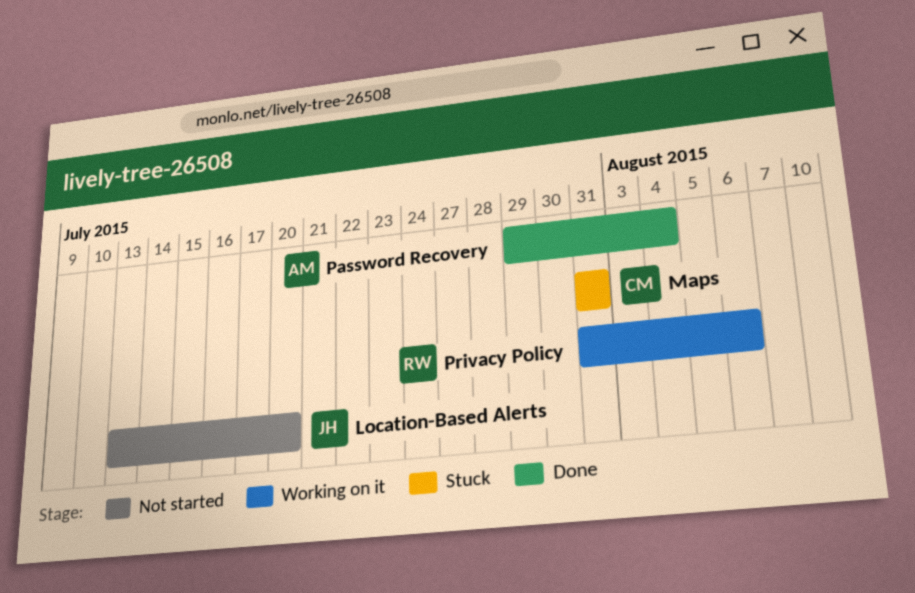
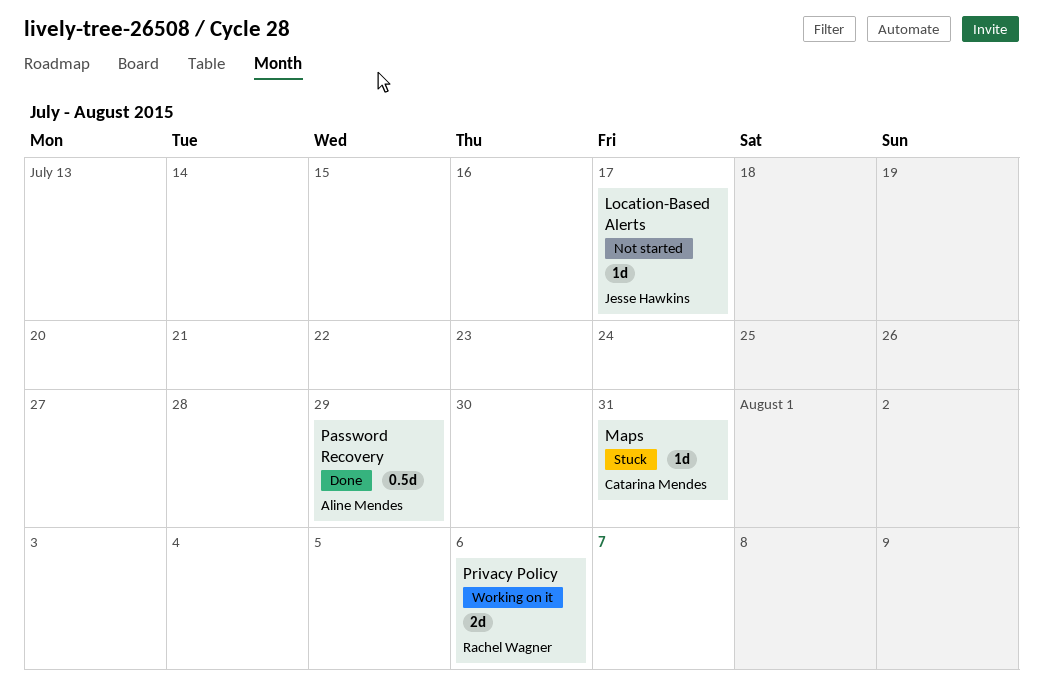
Location-Based Alerts, due: Jul 20 -> Jul 17
Password Recovery, due: Aug 4 -> Jul 29

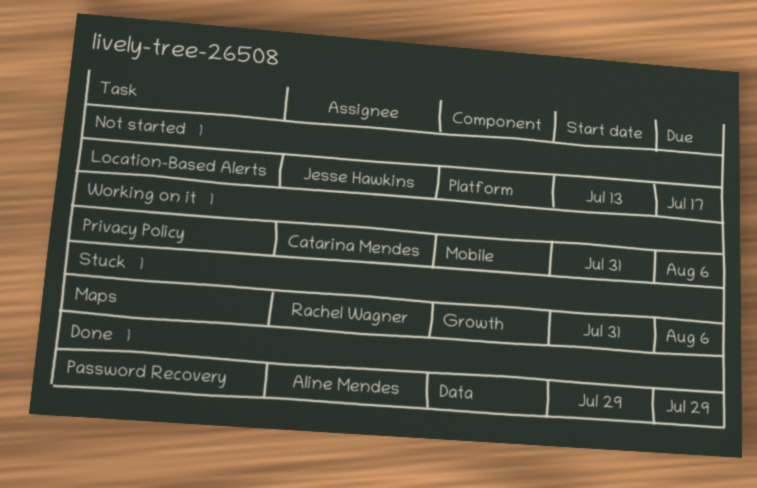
Maps, owner: Catarina Mendes -> Rachel Wagner
Maps, due: Jul 31 -> Aug 6
Privacy Policy, owner: Rachel Wagner -> Catarina Mendes

